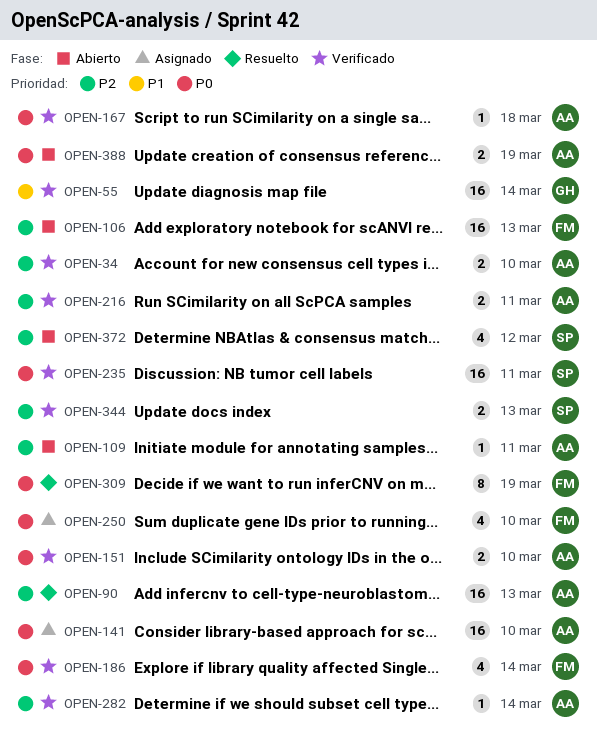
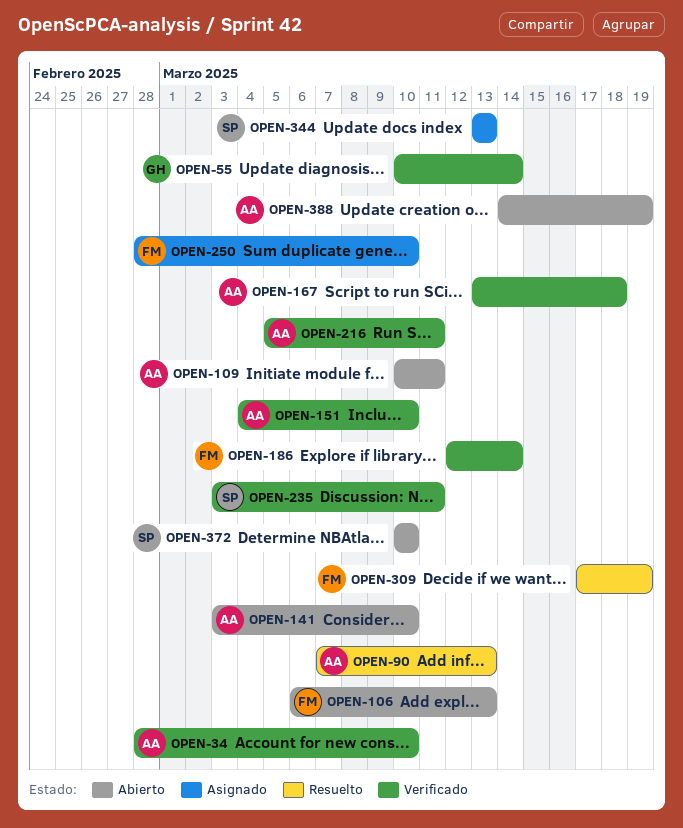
OPEN-141, status: Asignado -> Abierto
OPEN-282: present -> none
OPEN-344, status: Verificado -> Asignado
OPEN-372, due: Mar 12 -> Mar 10

